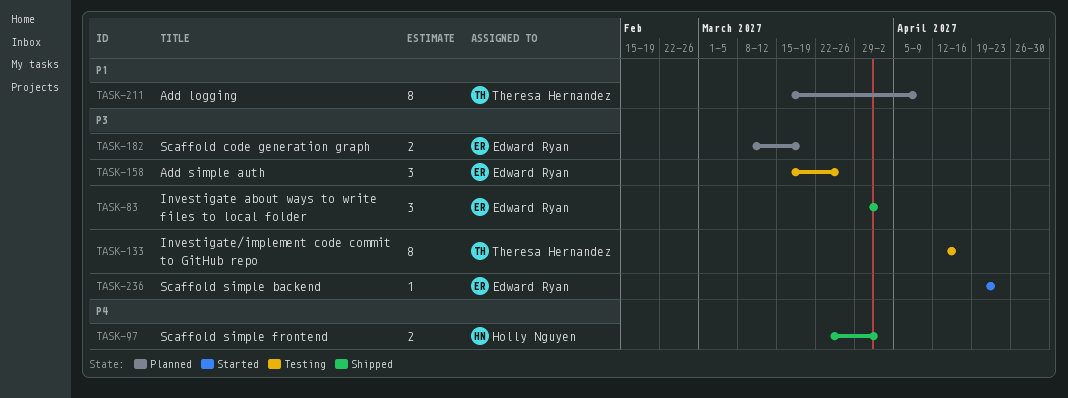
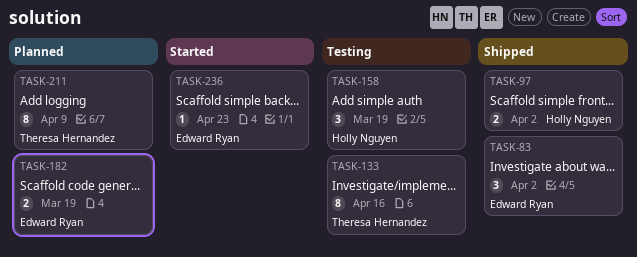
TASK-158, owner: Edward Ryan -> Holly Nguyen
TASK-158, due: Mar 26 -> Mar 19

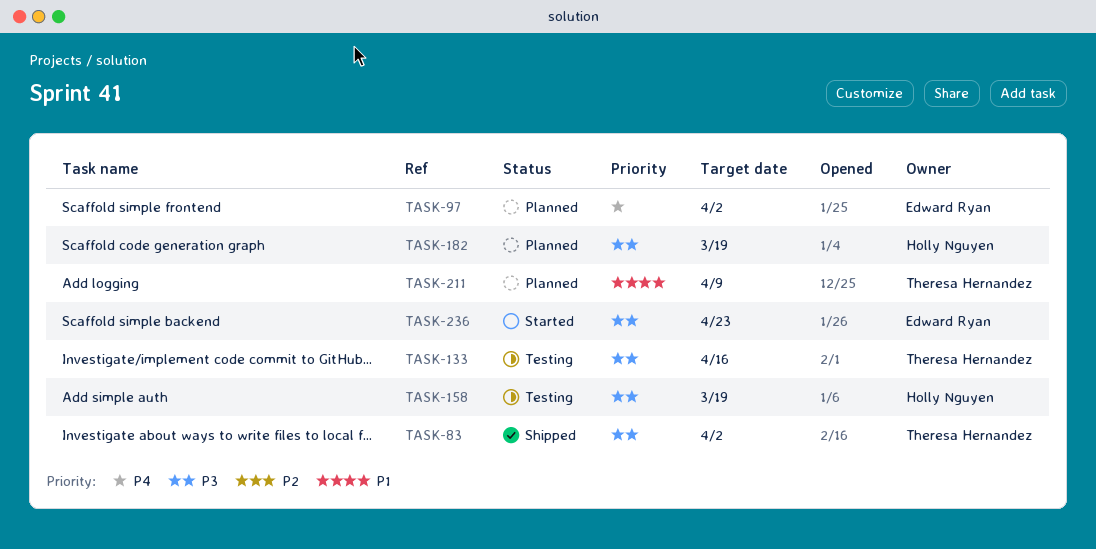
TASK-83, owner: Edward Ryan -> Theresa Hernandez
TASK-97, status: Shipped -> Planned
TASK-97, owner: Holly Nguyen -> Edward Ryan
TASK-182, owner: Edward Ryan -> Holly Nguyen

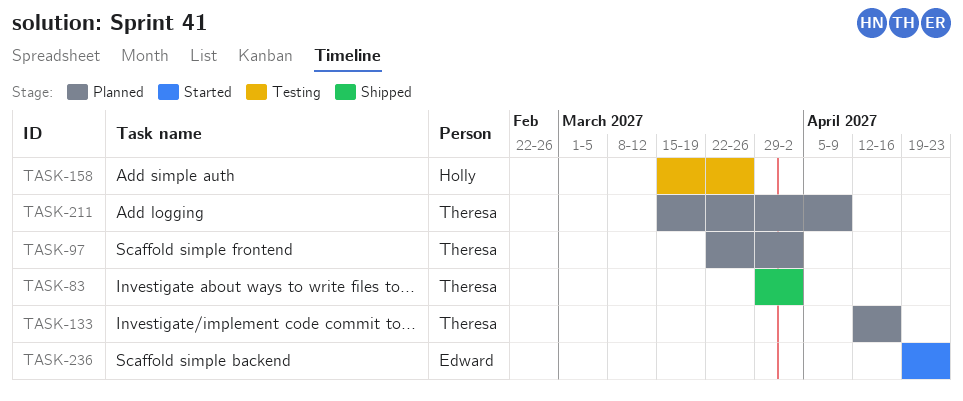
TASK-97, owner: Edward Ryan -> Theresa Hernandez
TASK-133, status: Testing -> Planned
TASK-158, due: Mar 19 -> Mar 26
TASK-182: present -> none

